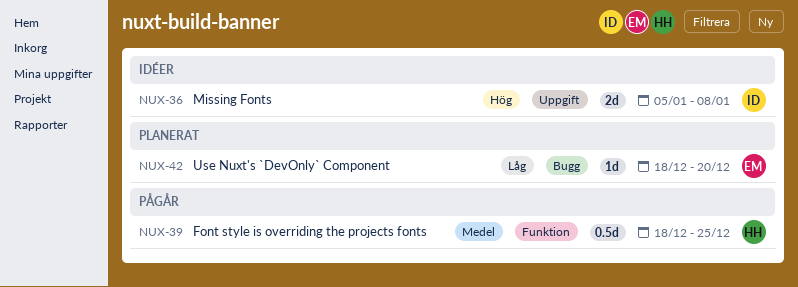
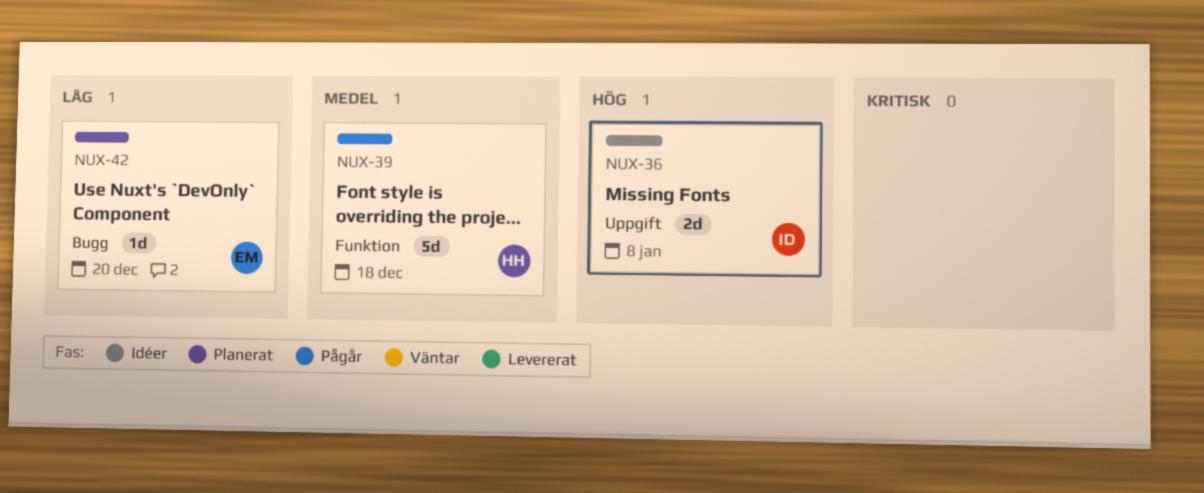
NUX-39, estimate: 0.5d -> 5d
NUX-39, due: Dec 25 -> Dec 18

